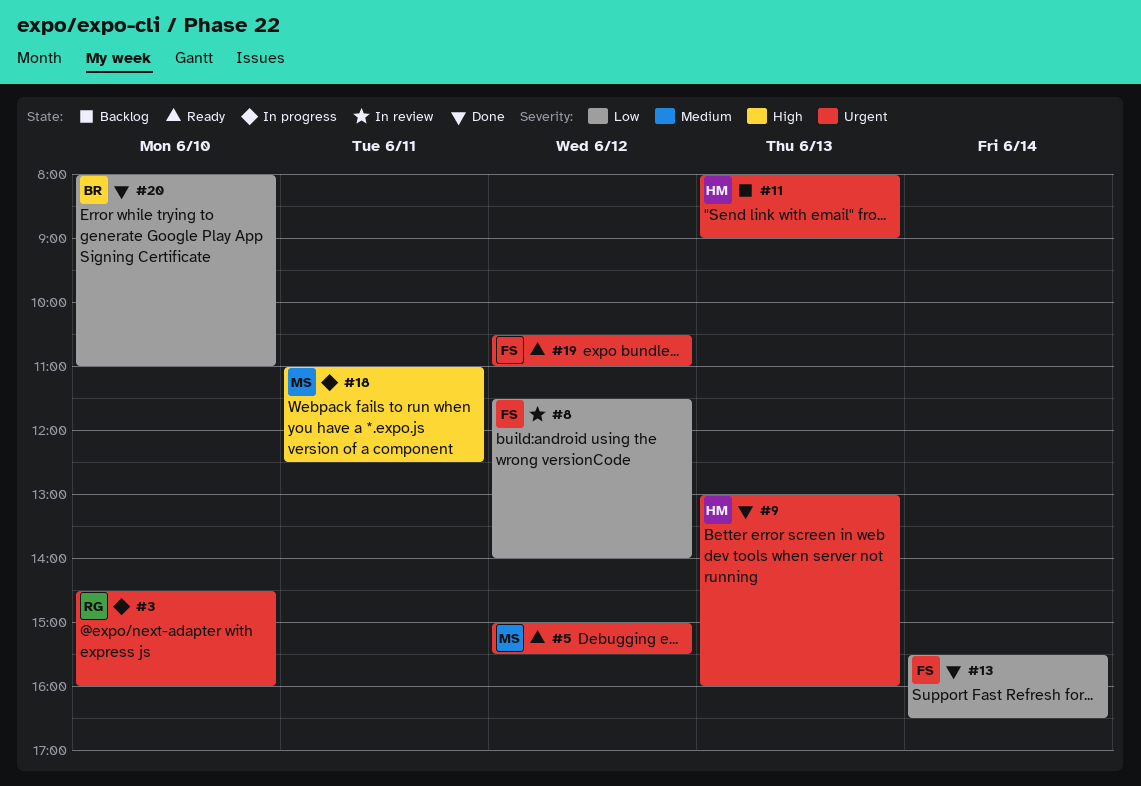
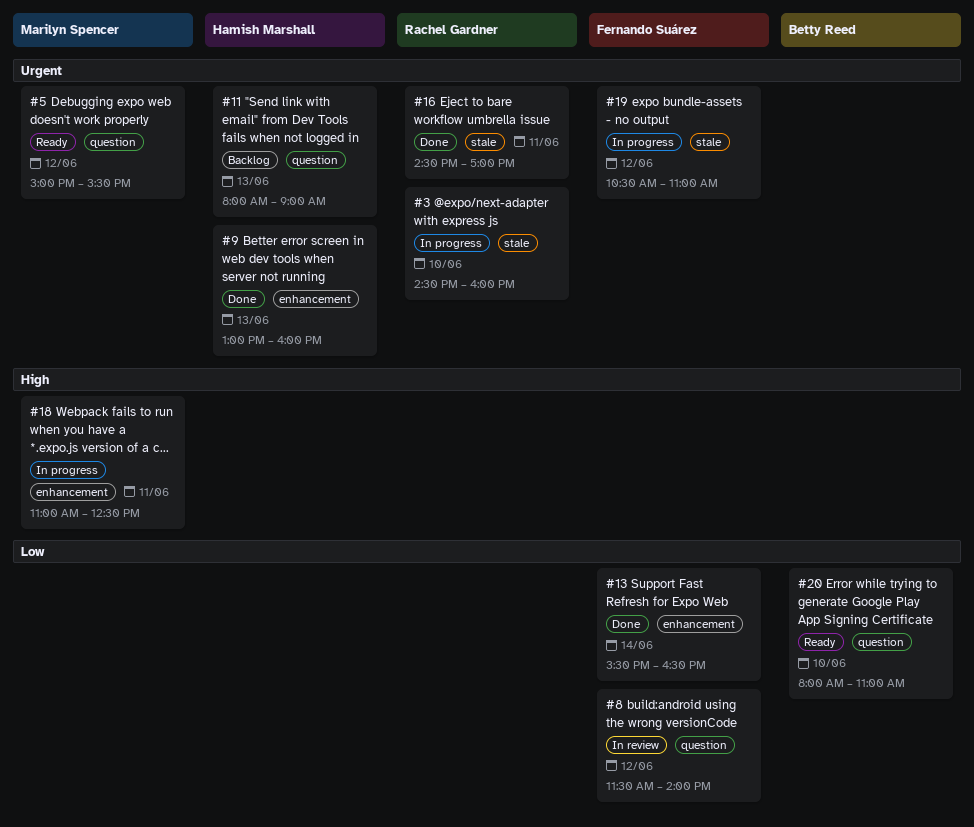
#16: none -> present
#19, status: Ready -> In progress
#20, status: Done -> Ready

